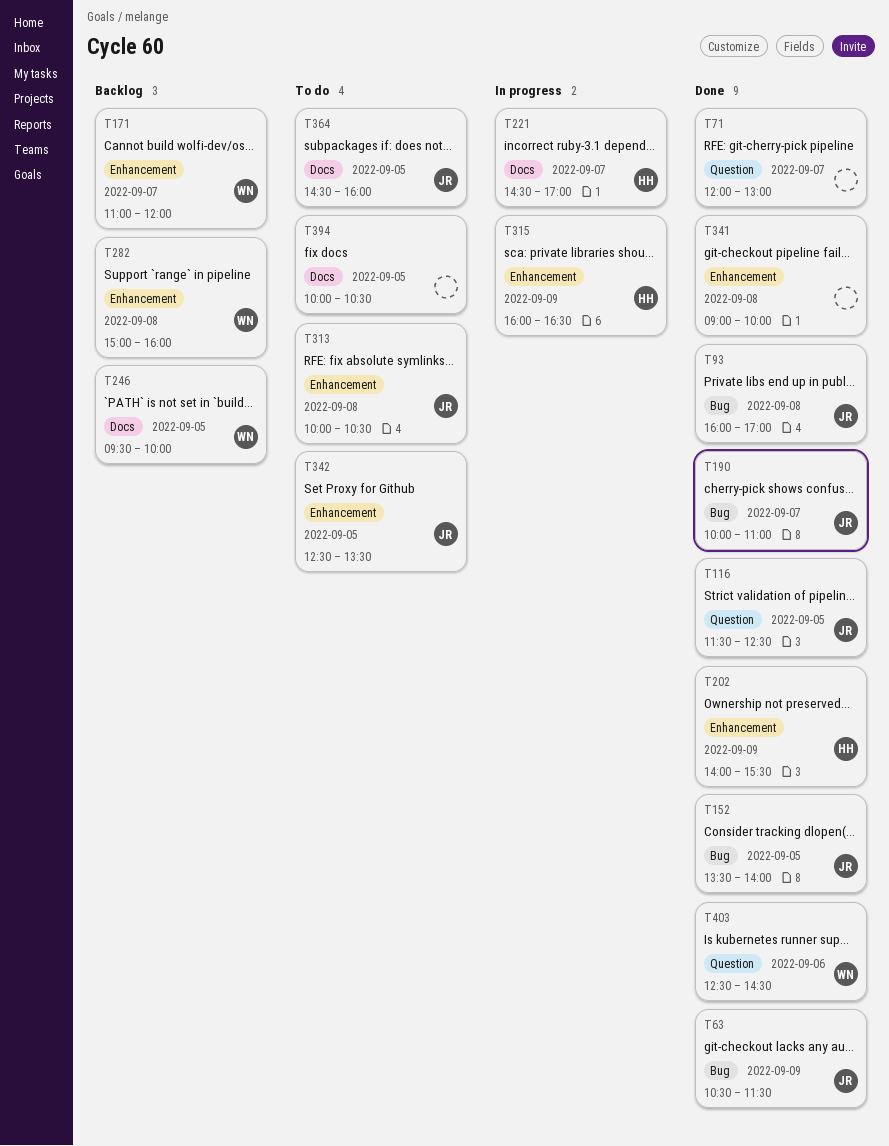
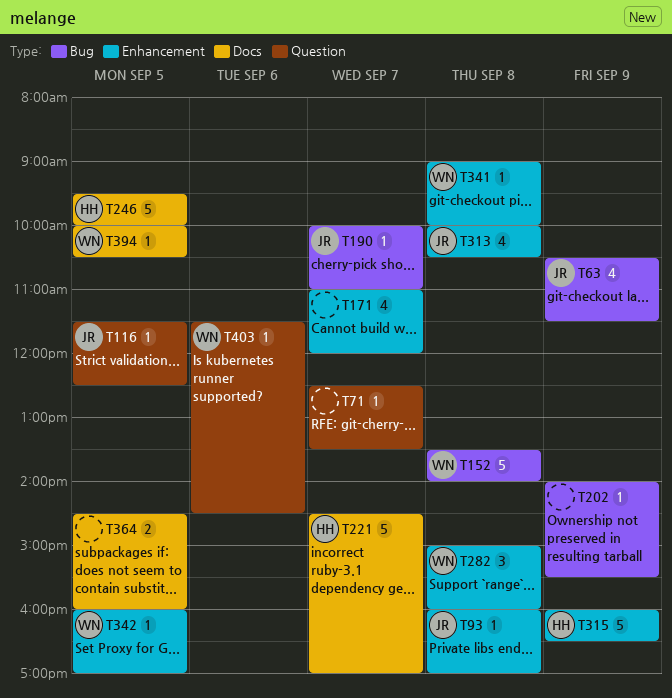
T71, begins: 12:00 -> 12:30
T71, ends: 13:00 -> 13:30
T93, label: Bug -> Enhancement
T152, owner: JR -> WN
T152, day: Sep 5 -> Sep 8
T171, owner: WN -> none
T202, owner: HH -> none
T202, label: Enhancement -> Bug
T246, owner: WN -> HH
T341, owner: none -> WN
T342, owner: JR -> WN
T342, begins: 12:30 -> 16:00
T342, ends: 13:30 -> 17:00
T364, owner: JR -> none
T394, owner: none -> WN
T403, begins: 12:30 -> 11:30

